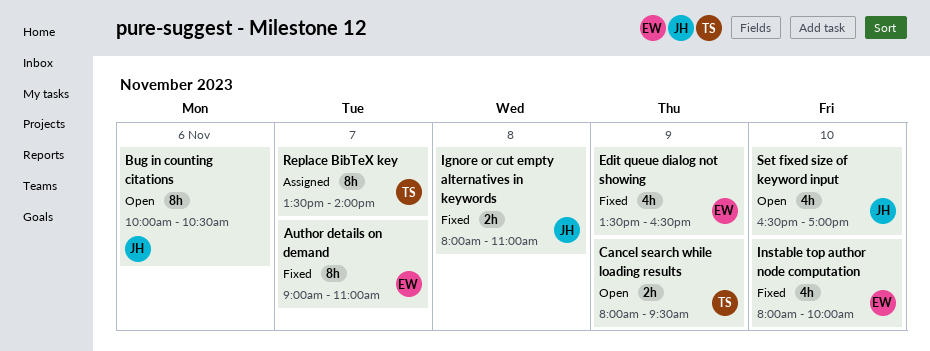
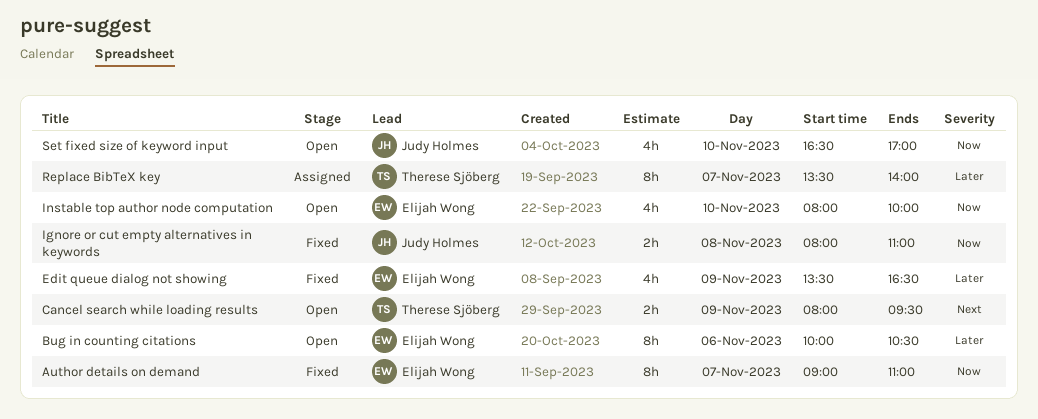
Bug in counting citations, owner: Judy Holmes -> Elijah Wong
Instable top author node computation, status: Fixed -> Open

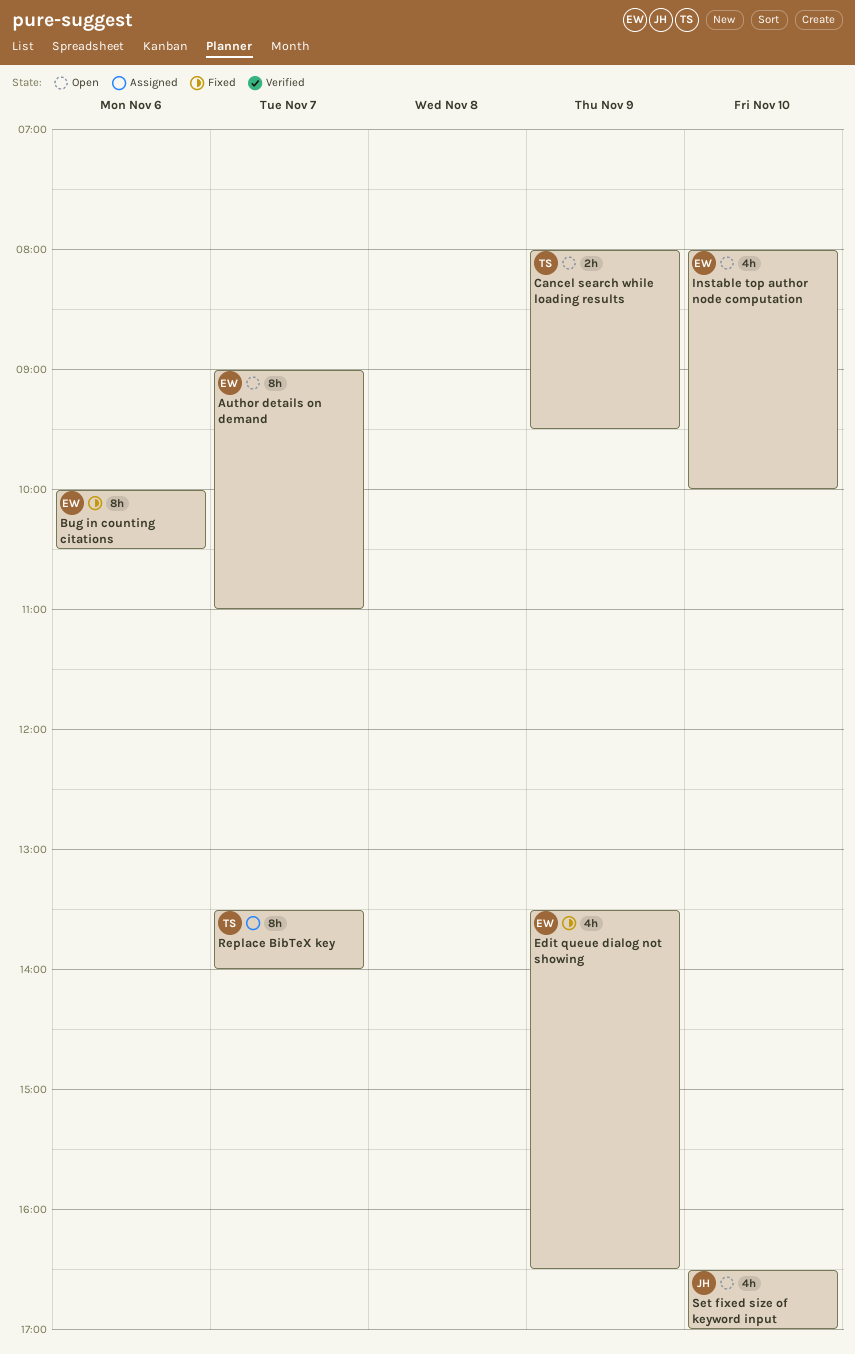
Author details on demand, status: Fixed -> Open
Bug in counting citations, status: Open -> Fixed
Ignore or cut empty alternatives in keywords: present -> none

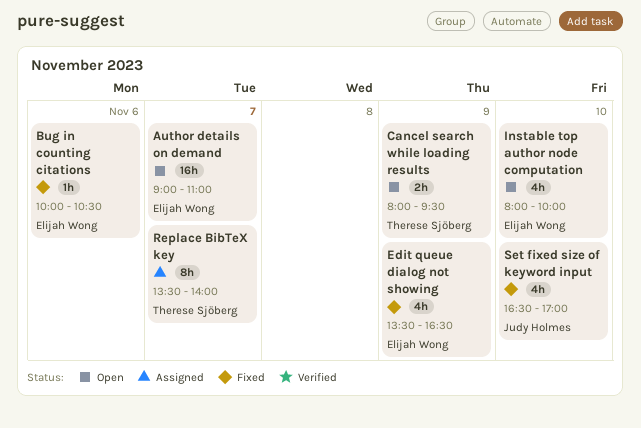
Author details on demand, estimate: 8h -> 16h
Bug in counting citations, estimate: 8h -> 1h
Set fixed size of keyword input, status: Open -> Fixed

